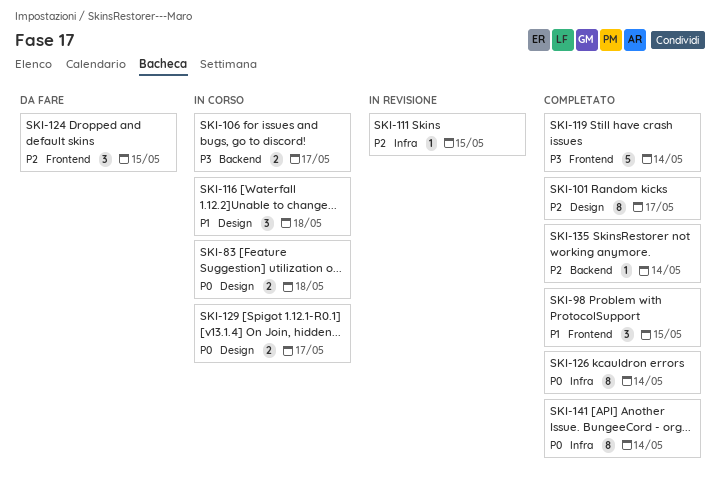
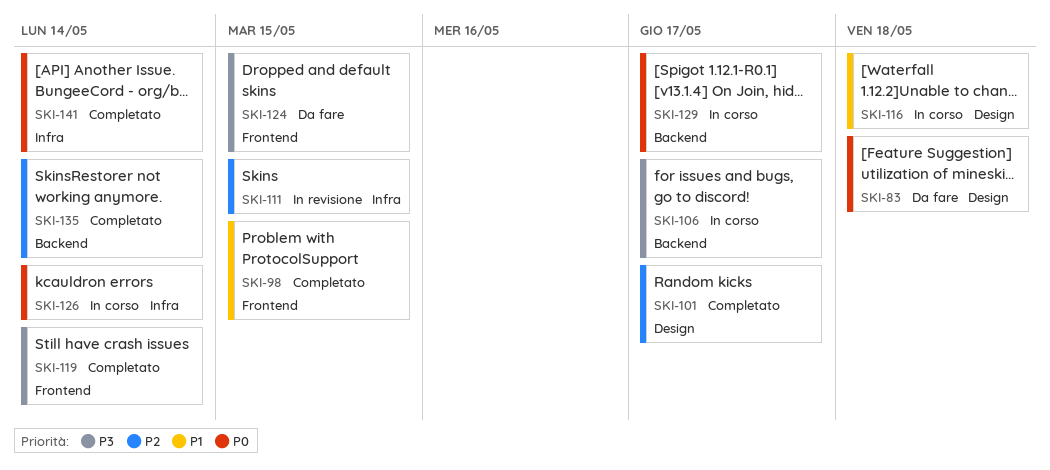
SKI-83, status: In corso -> Da fare
SKI-124, priority: P2 -> P3
SKI-126, status: Completato -> In corso
SKI-129, label: Design -> Backend

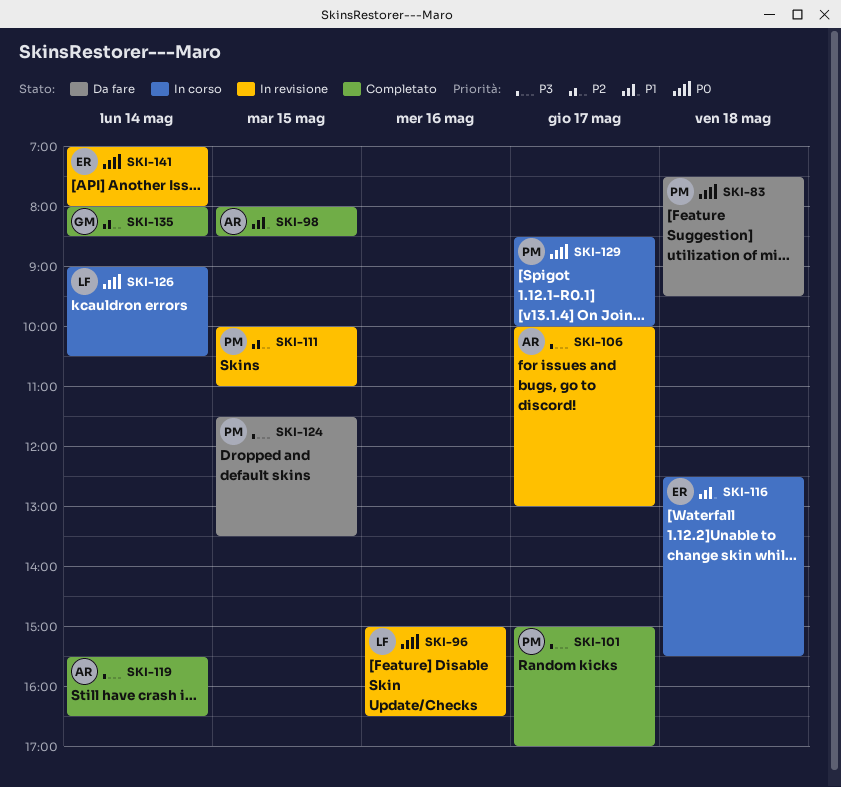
SKI-96: none -> present
SKI-101, priority: P2 -> P3
SKI-106, status: In corso -> In revisione
SKI-141, status: Completato -> In revisione

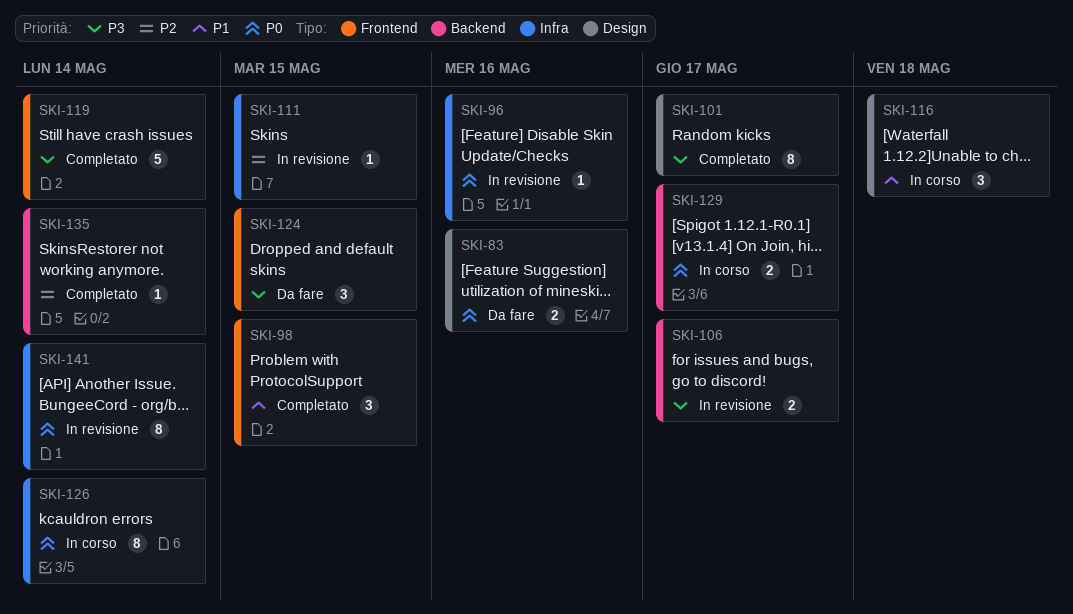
SKI-83, day: May 18 -> May 16

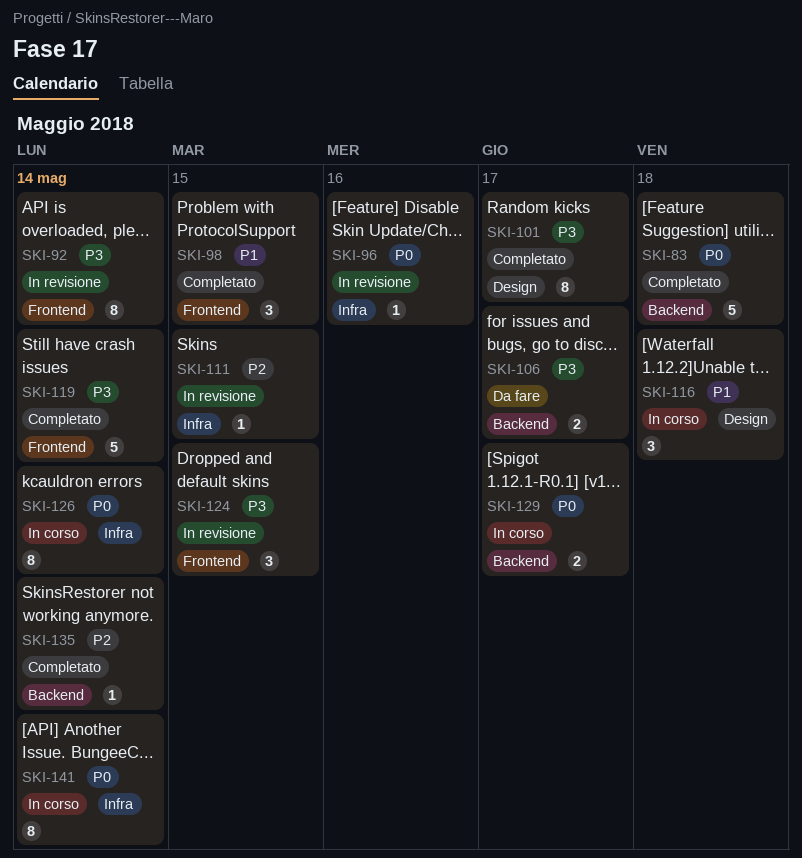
SKI-83, status: Da fare -> Completato
SKI-83, label: Design -> Backend
SKI-83, estimate: 2 -> 5
SKI-83, day: May 16 -> May 18
SKI-92: none -> present
SKI-106, status: In revisione -> Da fare
SKI-124, status: Da fare -> In revisione
SKI-141, status: In revisione -> In corso

